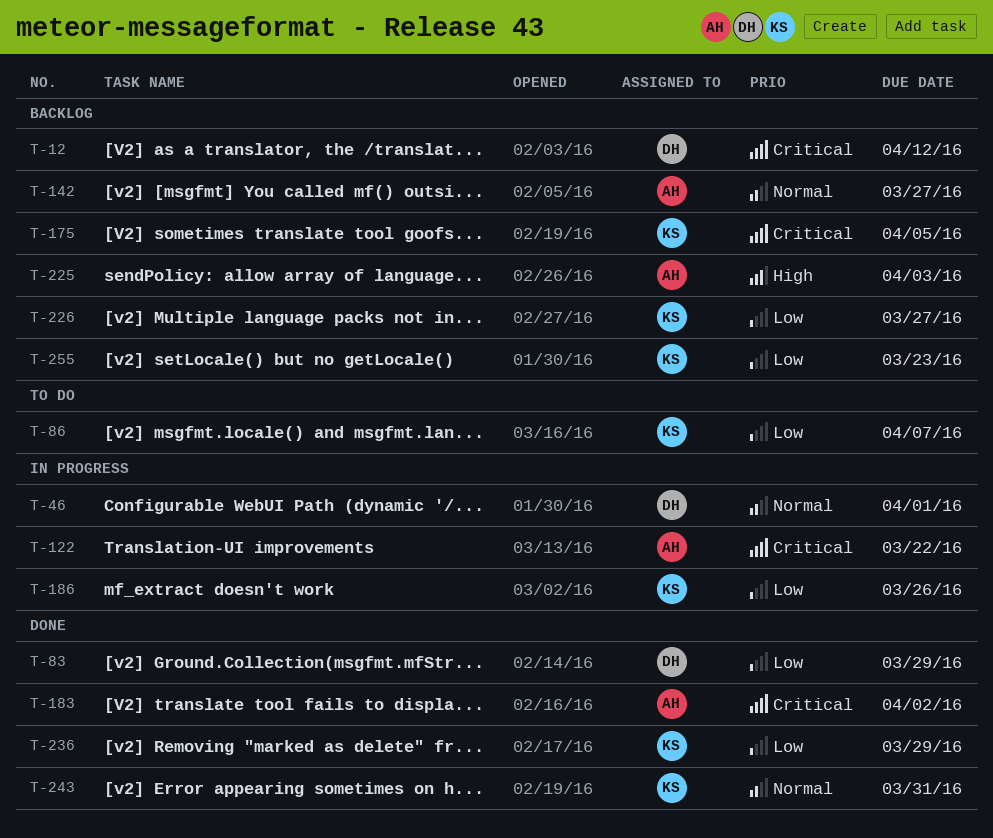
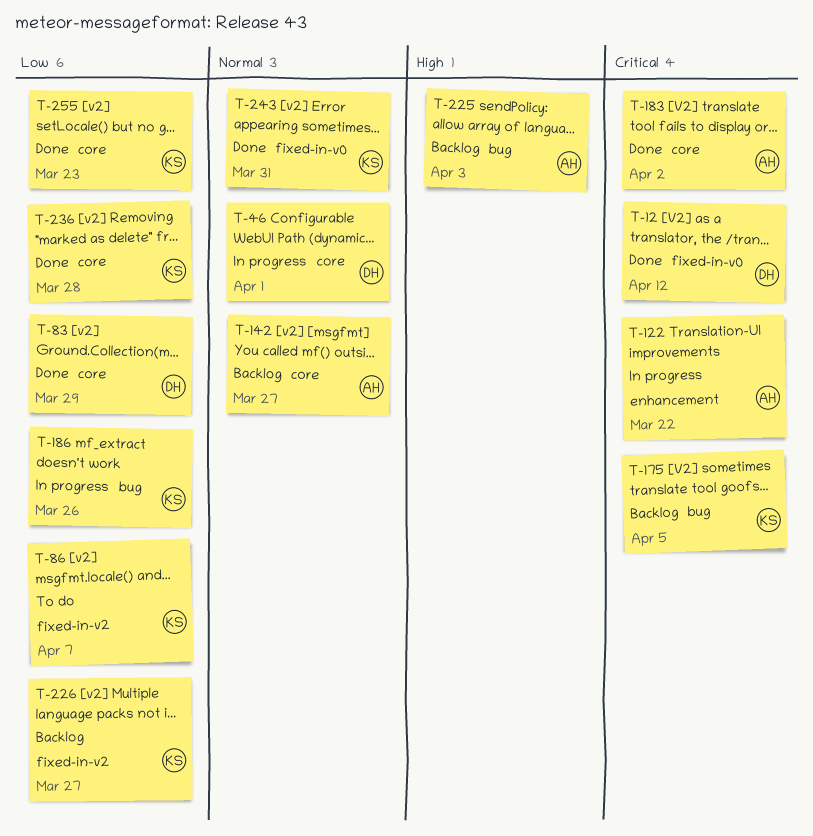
T-12, status: Backlog -> Done
T-236, due: Mar 29 -> Mar 28
T-255, status: Backlog -> Done

